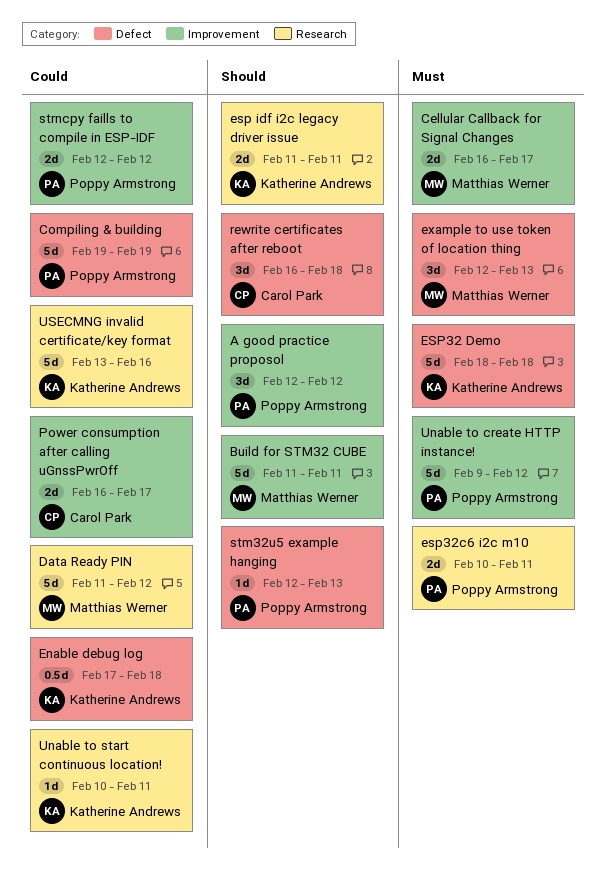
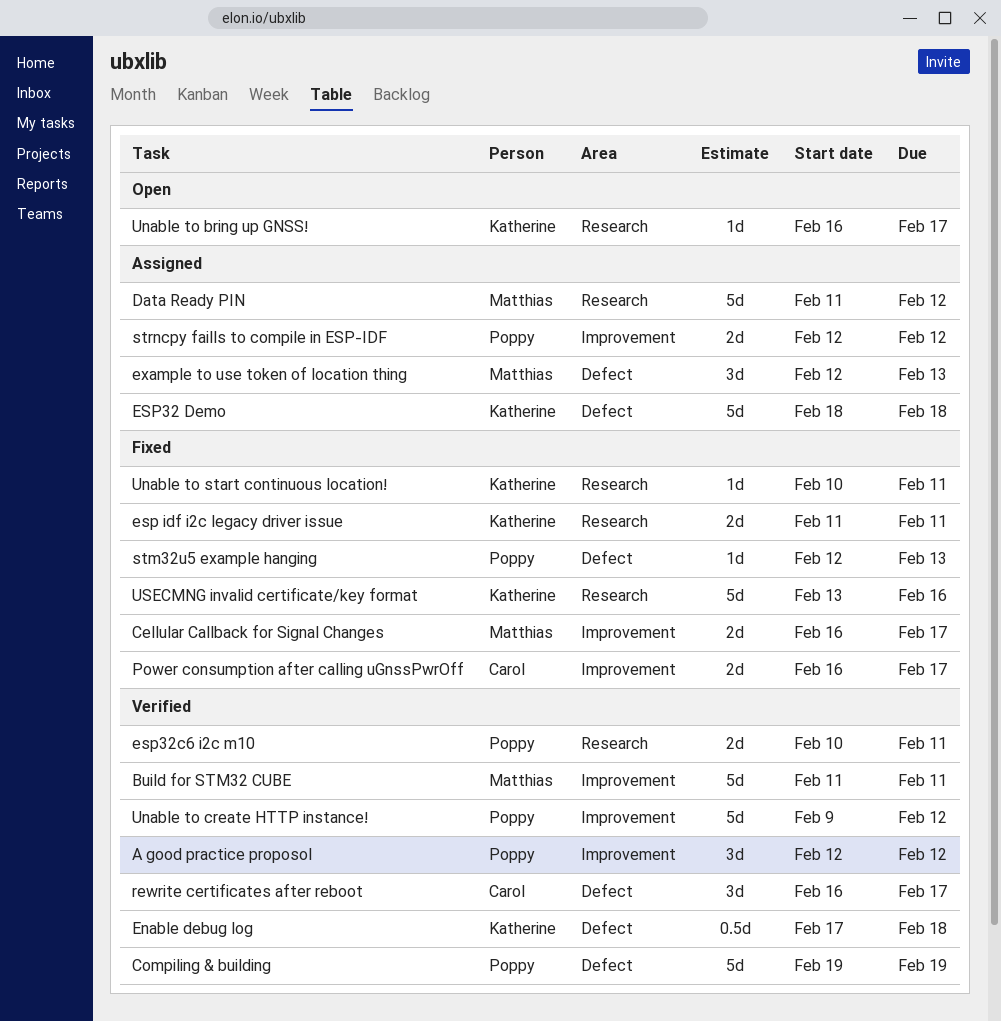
rewrite certificates after reboot, due: Feb 18 -> Feb 17
Unable to bring up GNSS!: none -> present

